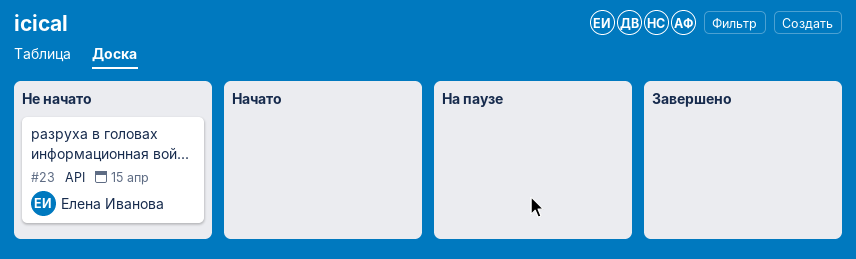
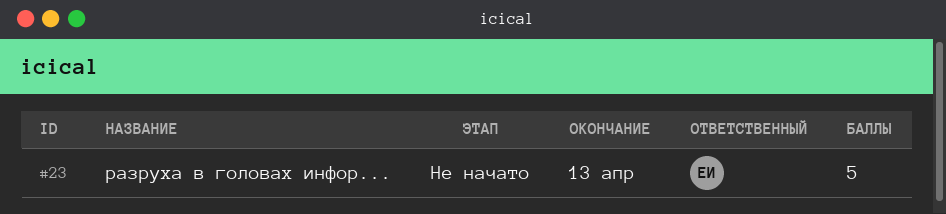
#23, due: Apr 15 -> Apr 13

